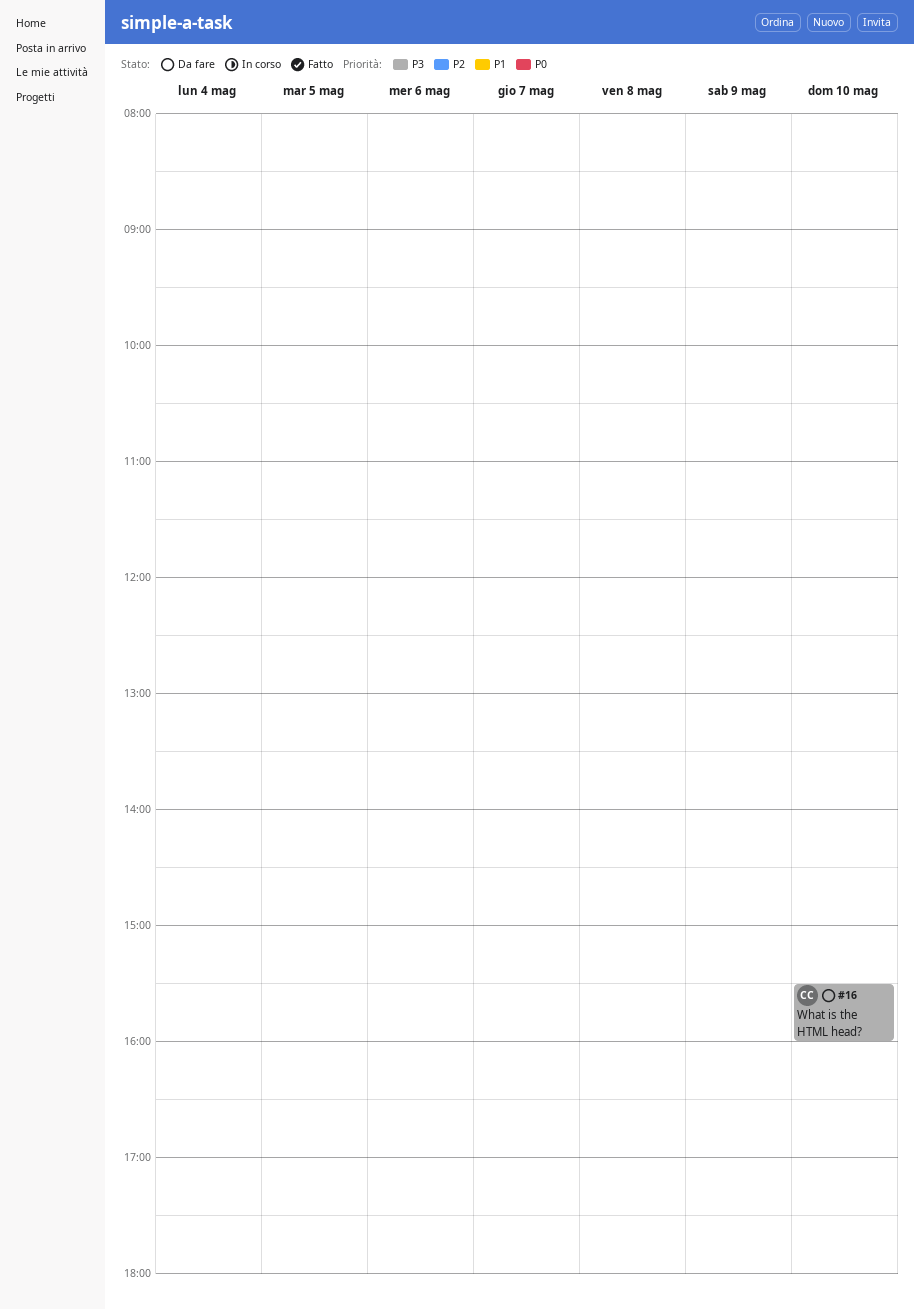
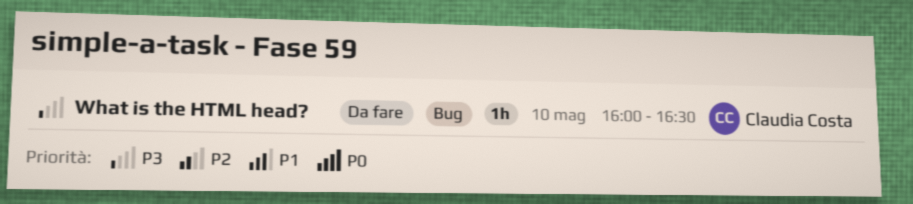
What is the HTML head?, begins: 15:30 -> 16:00
What is the HTML head?, ends: 16:00 -> 16:30

